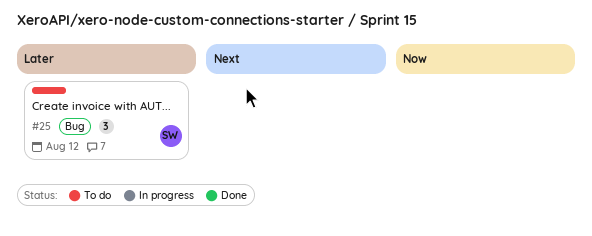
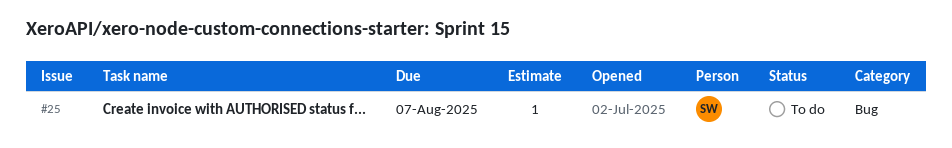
#25, estimate: 3 -> 1
#25, due: Aug 12 -> Aug 7

